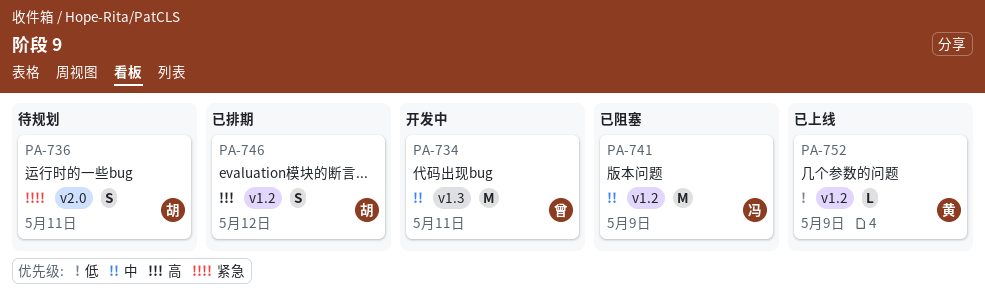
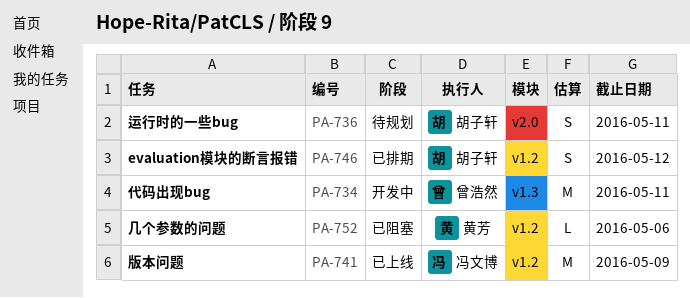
PA-741, status: 已阻塞 -> 已上线
PA-752, status: 已上线 -> 已阻塞
PA-752, due: May 9 -> May 6

